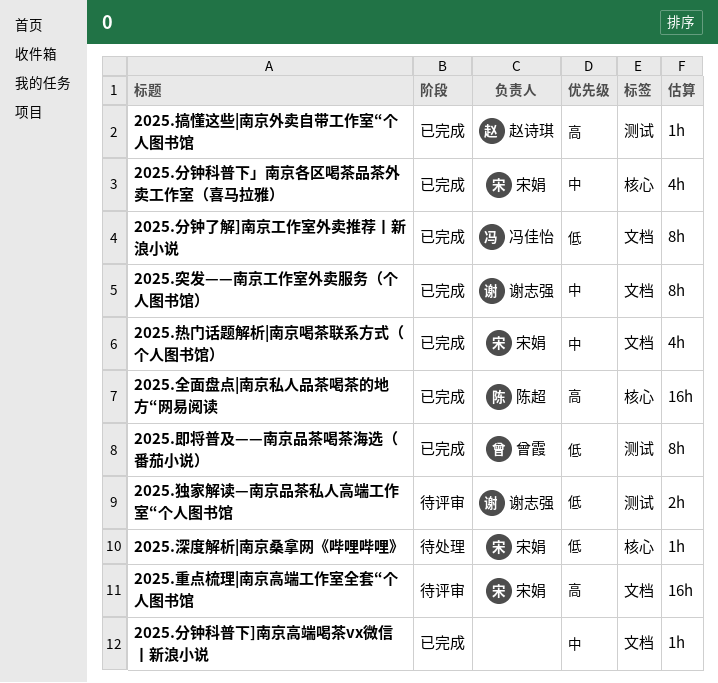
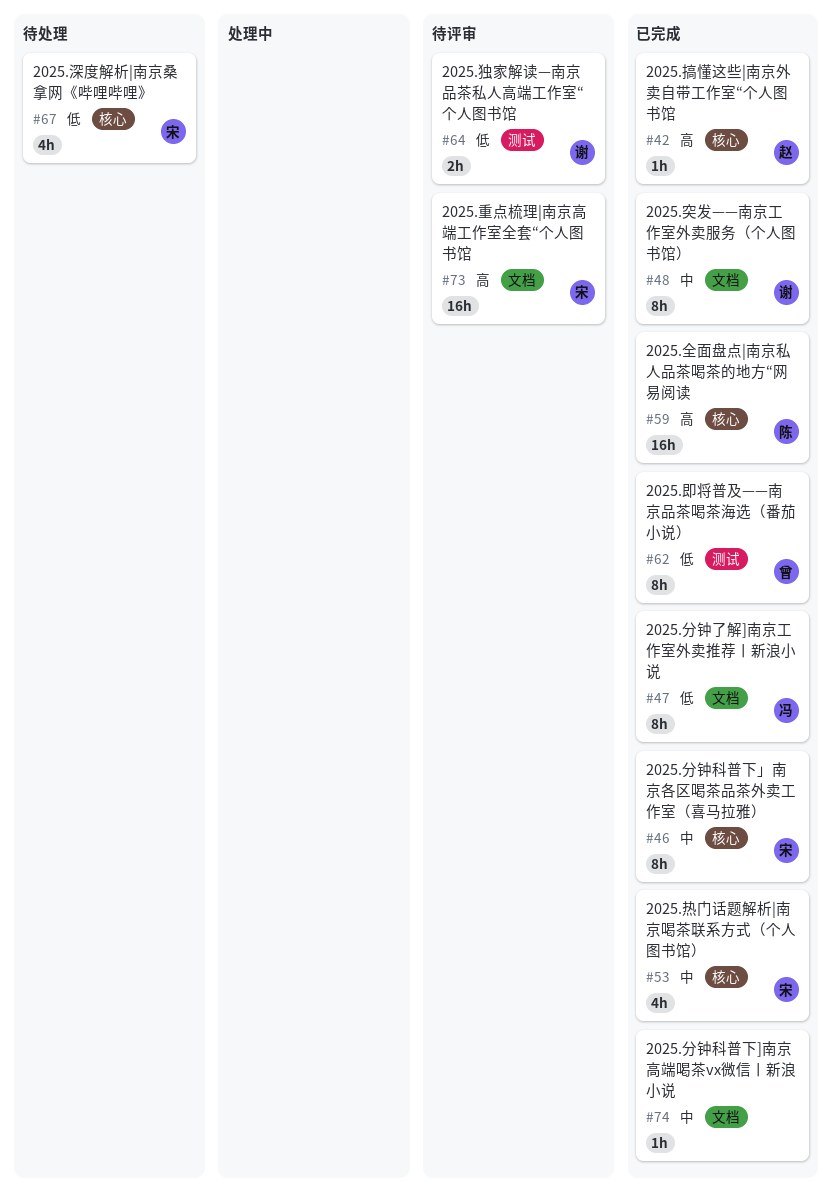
2025.分钟科普下」南京各区喝茶品茶外卖工作室（喜马拉雅）, estimate: 4h -> 8h
2025.搞懂这些|南京外卖自带工作室“个人图书馆, label: 测试 -> 核心
2025.深度解析|南京桑拿网《哔哩哔哩》, estimate: 1h -> 4h
2025.热门话题解析|南京喝茶联系方式（个人图书馆）, label: 文档 -> 核心

